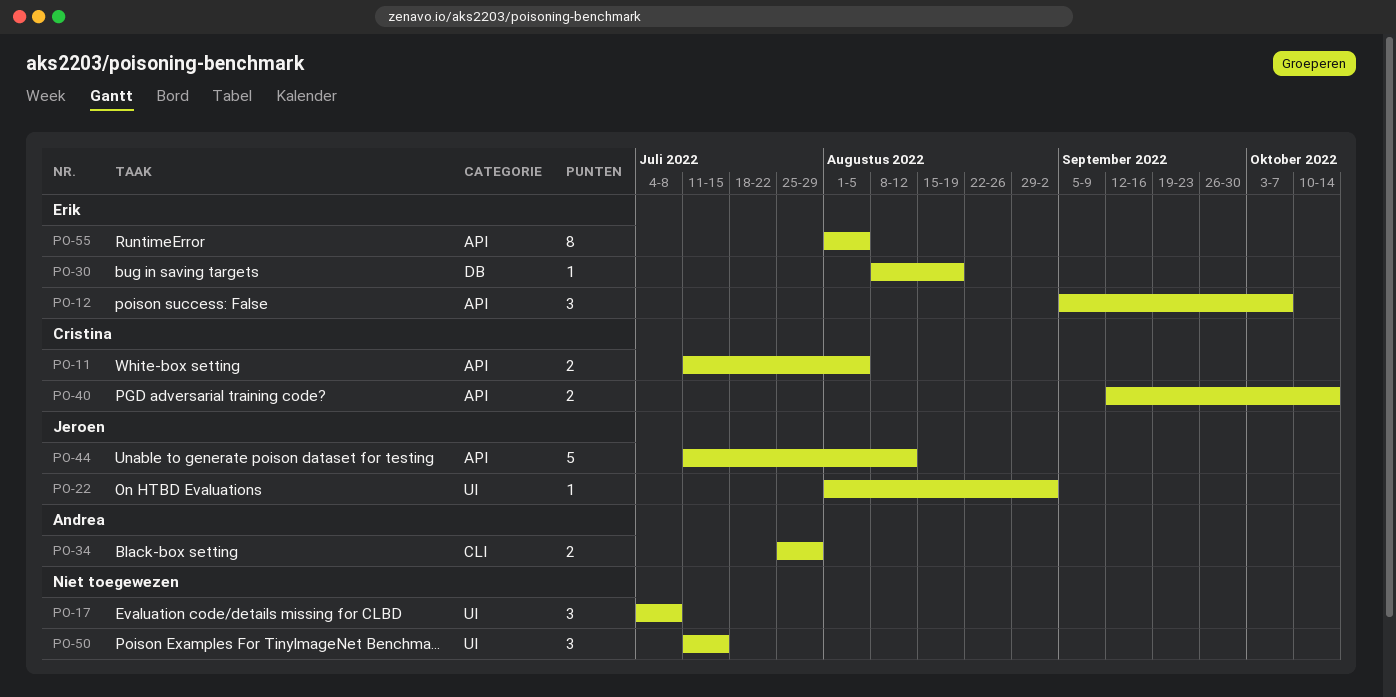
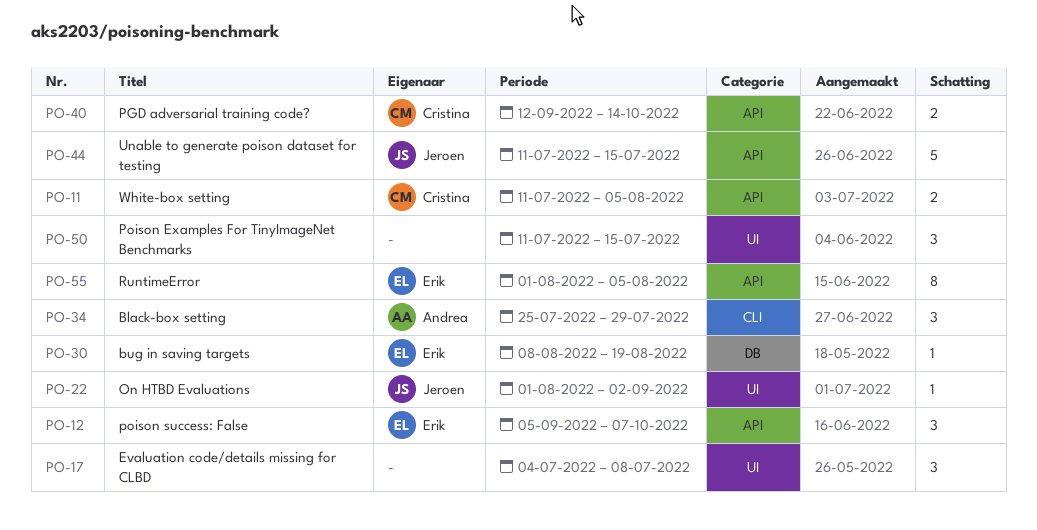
PO-34, estimate: 2 -> 3
PO-44, due: Aug 12 -> Jul 15

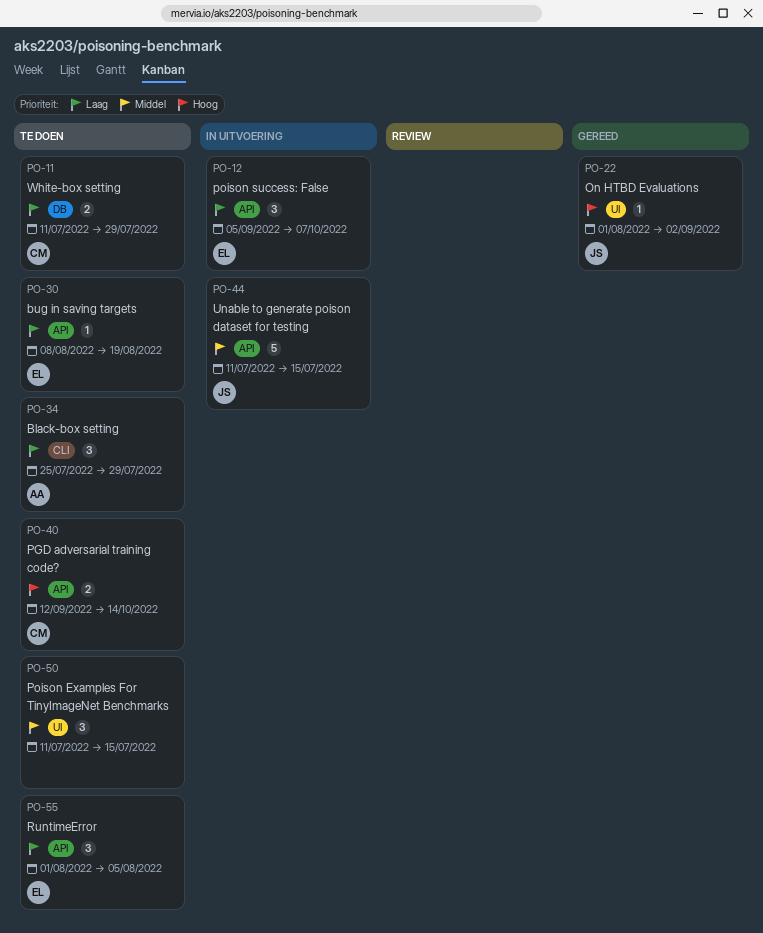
PO-11, label: API -> DB
PO-11, due: Aug 5 -> Jul 29
PO-17: present -> none
PO-30, label: DB -> API
PO-55, estimate: 8 -> 3

